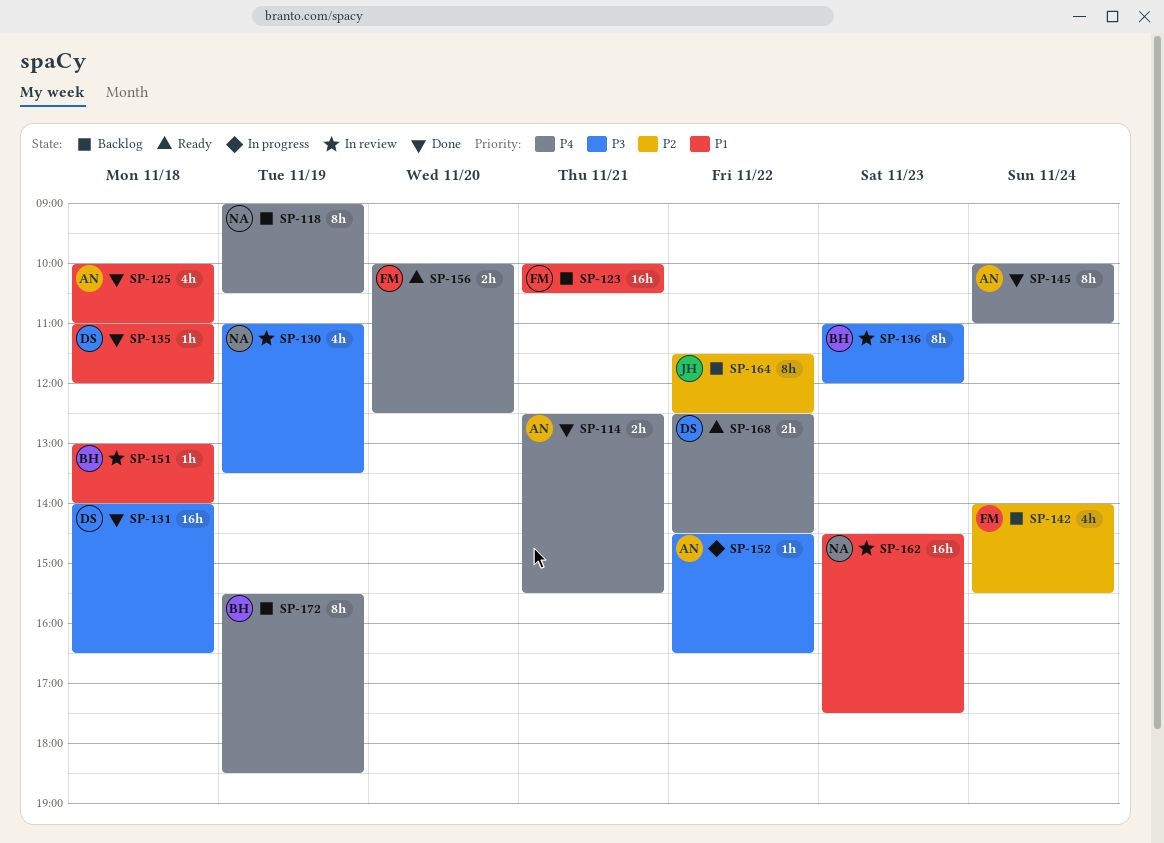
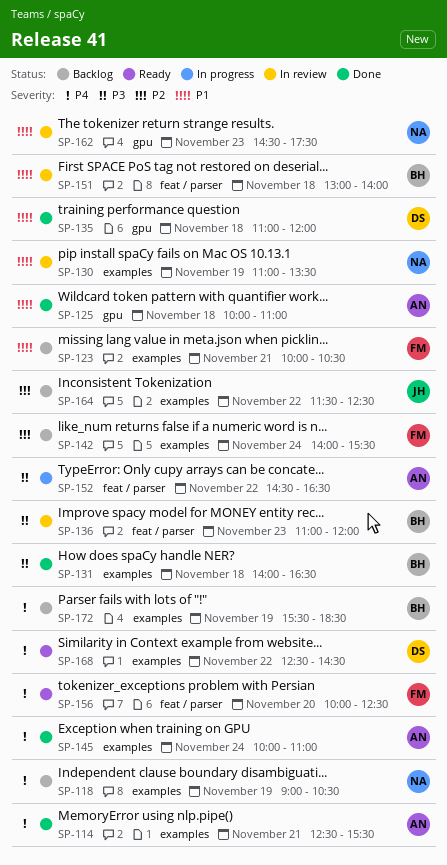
SP-130, priority: P3 -> P1
SP-131, owner: DS -> BH

